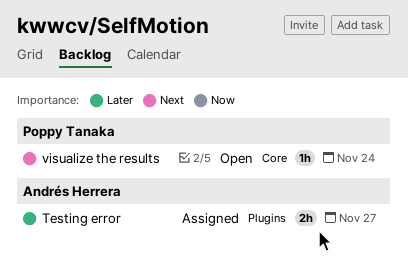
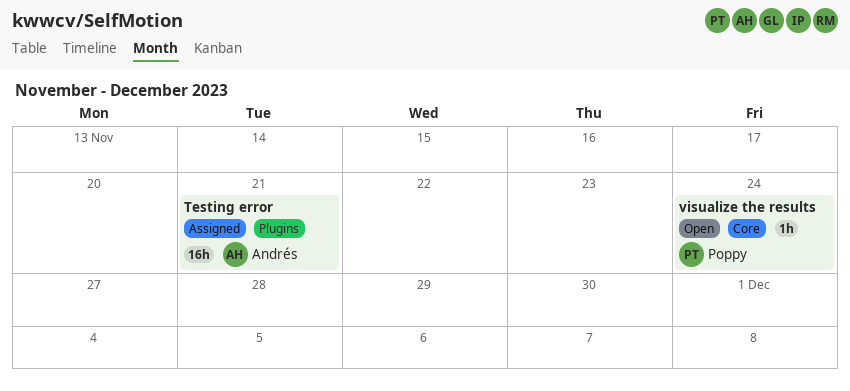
Testing error, estimate: 2h -> 16h
Testing error, due: Nov 27 -> Nov 21

